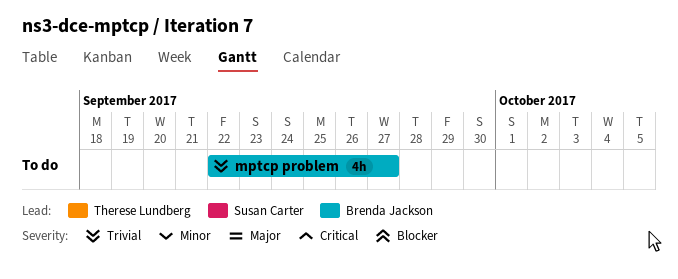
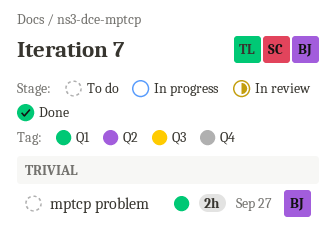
mptcp problem, estimate: 4h -> 2h

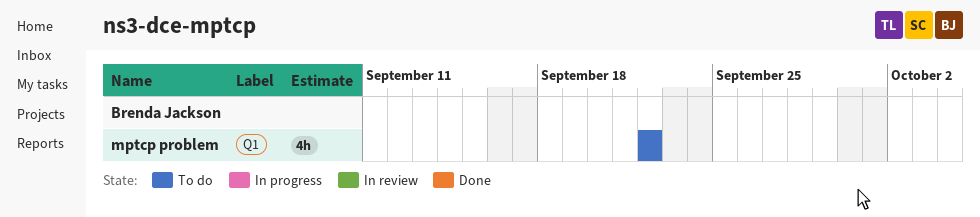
mptcp problem, estimate: 2h -> 4h
mptcp problem, due: Sep 27 -> Sep 22

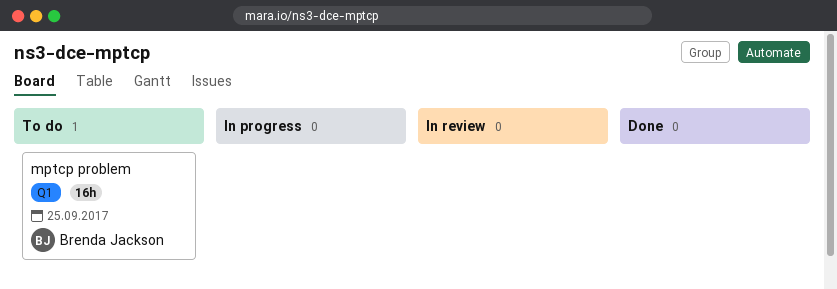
mptcp problem, estimate: 4h -> 16h
mptcp problem, due: Sep 22 -> Sep 25

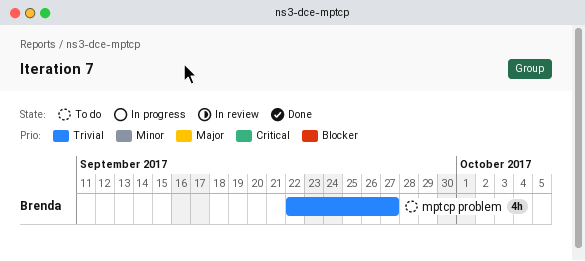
mptcp problem, estimate: 16h -> 4h
mptcp problem, due: Sep 25 -> Sep 27

